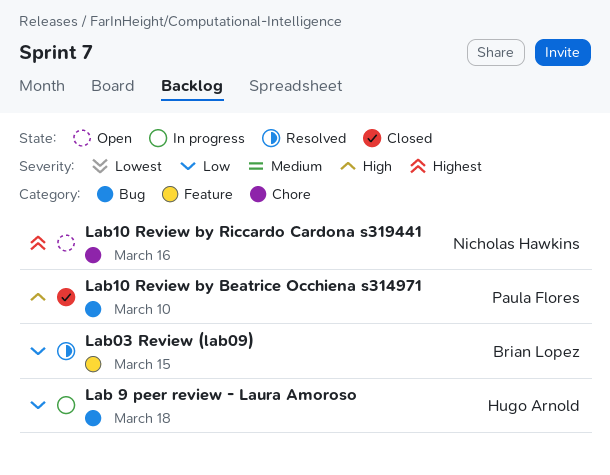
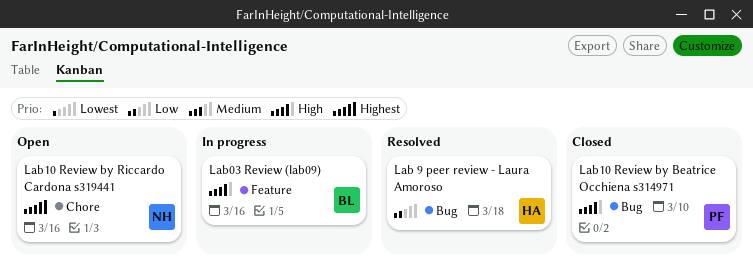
Lab 9 peer review - Laura Amoroso, status: In progress -> Resolved
Lab03 Review (lab09), status: Resolved -> In progress
Lab03 Review (lab09), priority: Low -> High
Lab03 Review (lab09), due: Mar 15 -> Mar 16

